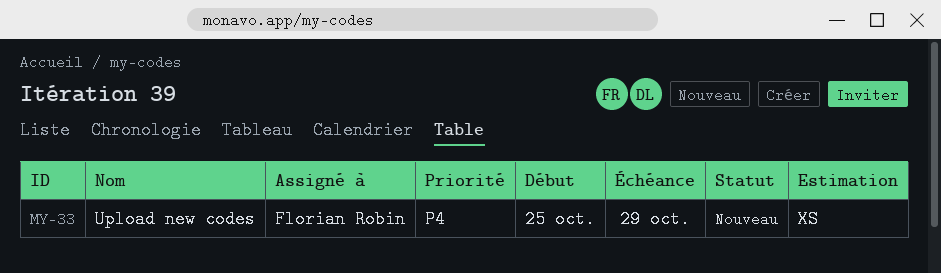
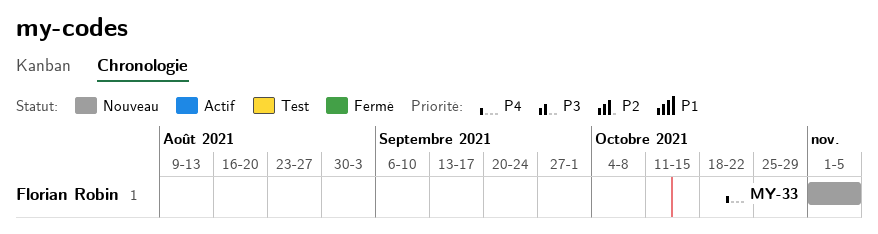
MY-33, start: Oct 25 -> Nov 1
MY-33, due: Oct 29 -> Nov 5

